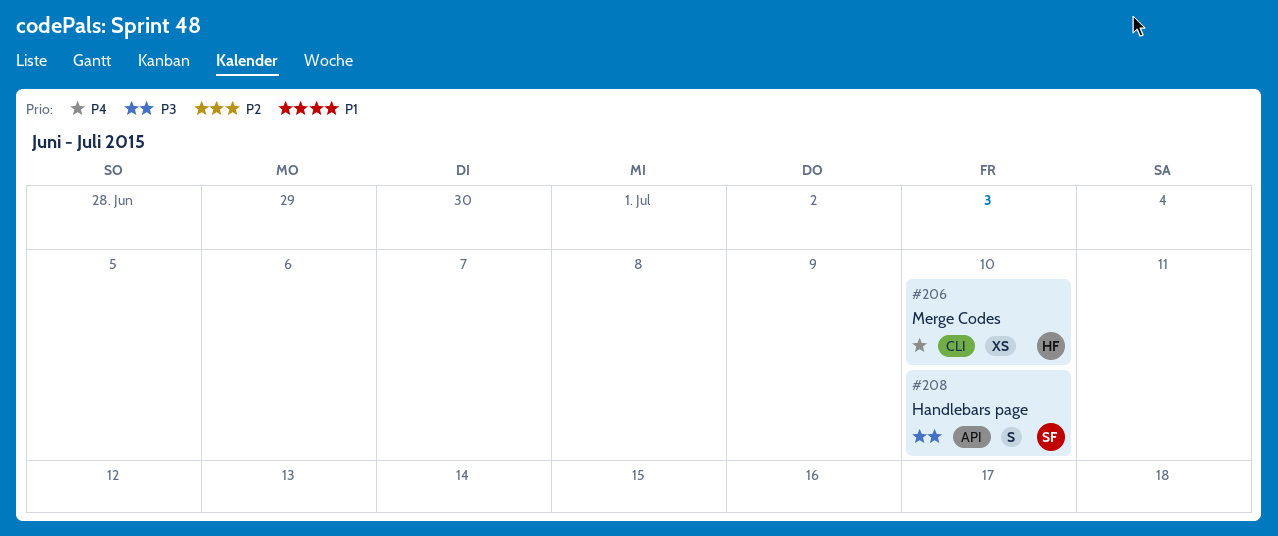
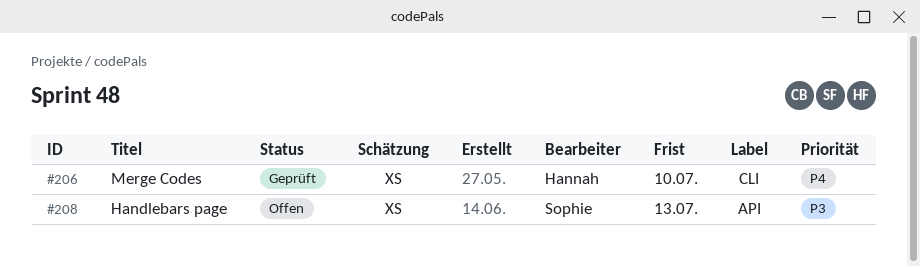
#208, estimate: S -> XS
#208, due: Jul 10 -> Jul 13

